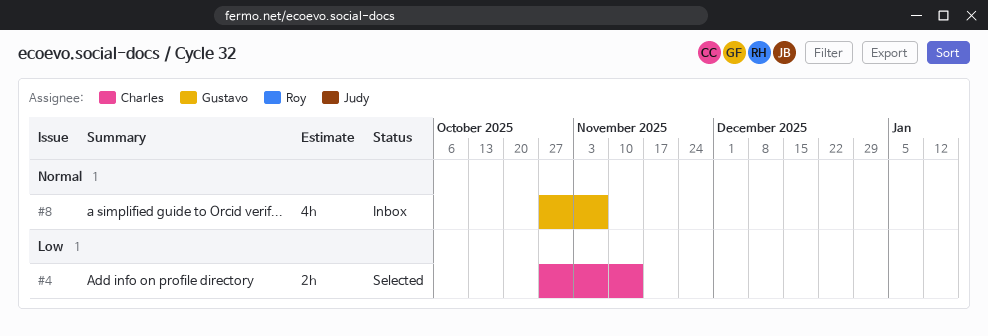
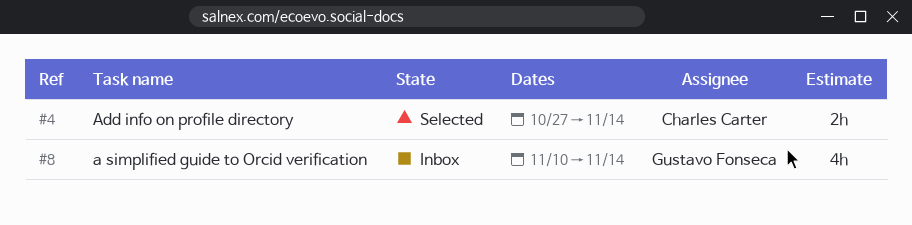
#8, start: Oct 27 -> Nov 10
#8, due: Nov 7 -> Nov 14

